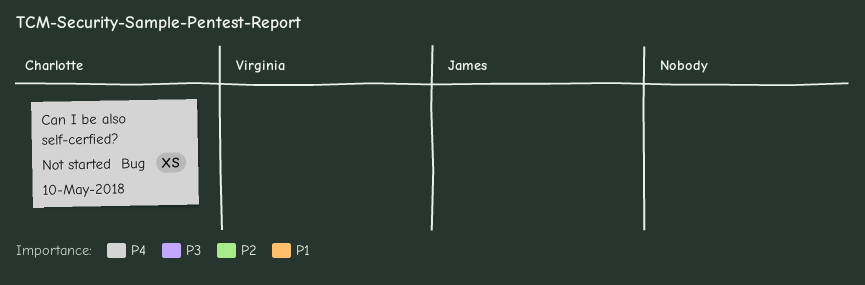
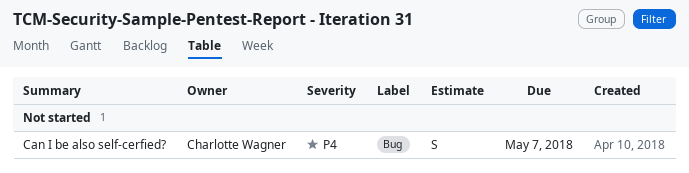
Can I be also self-cerfied?, estimate: XS -> S
Can I be also self-cerfied?, due: May 10 -> May 7

